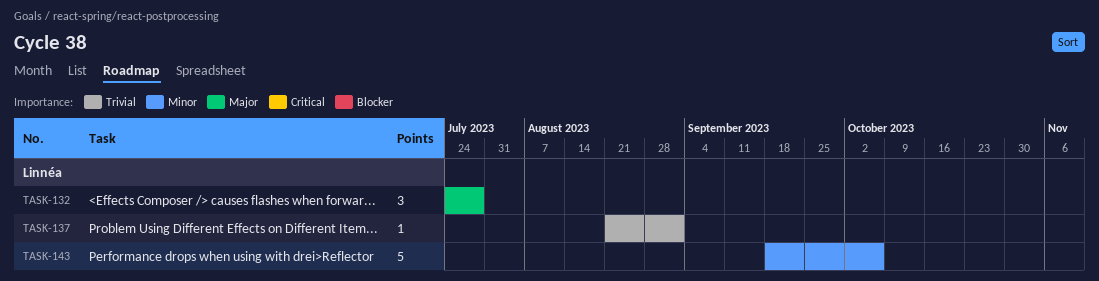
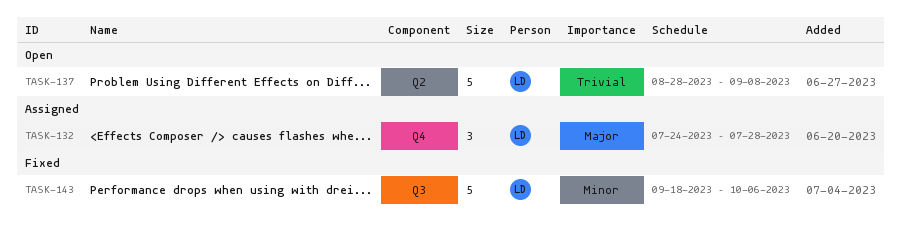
TASK-137, estimate: 1 -> 5
TASK-137, start: Aug 21 -> Aug 28
TASK-137, due: Sep 1 -> Sep 8

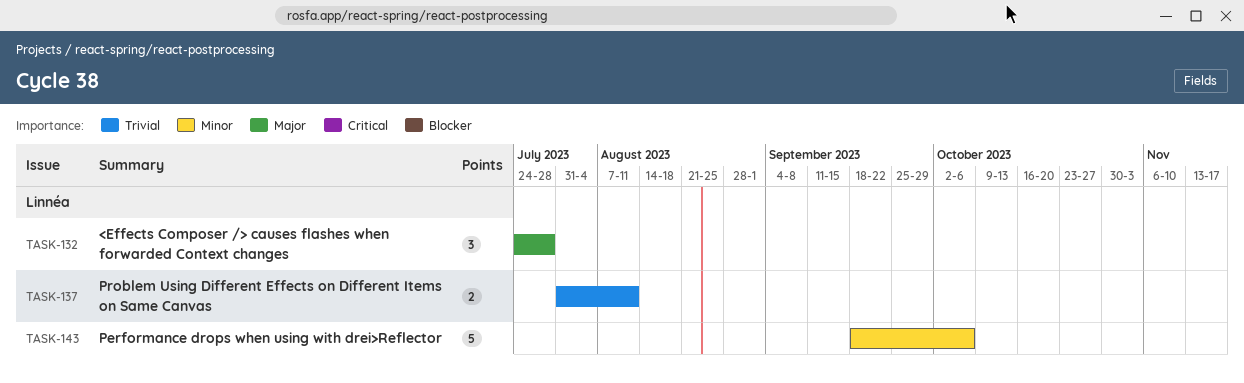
TASK-137, estimate: 5 -> 2
TASK-137, start: Aug 28 -> Jul 31
TASK-137, due: Sep 8 -> Aug 11

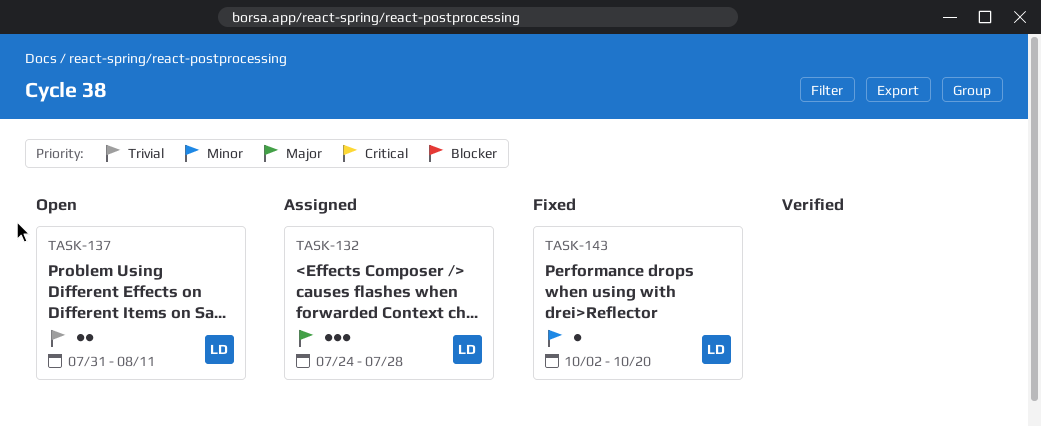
TASK-143, estimate: 5 -> 1
TASK-143, start: Sep 18 -> Oct 2
TASK-143, due: Oct 6 -> Oct 20

